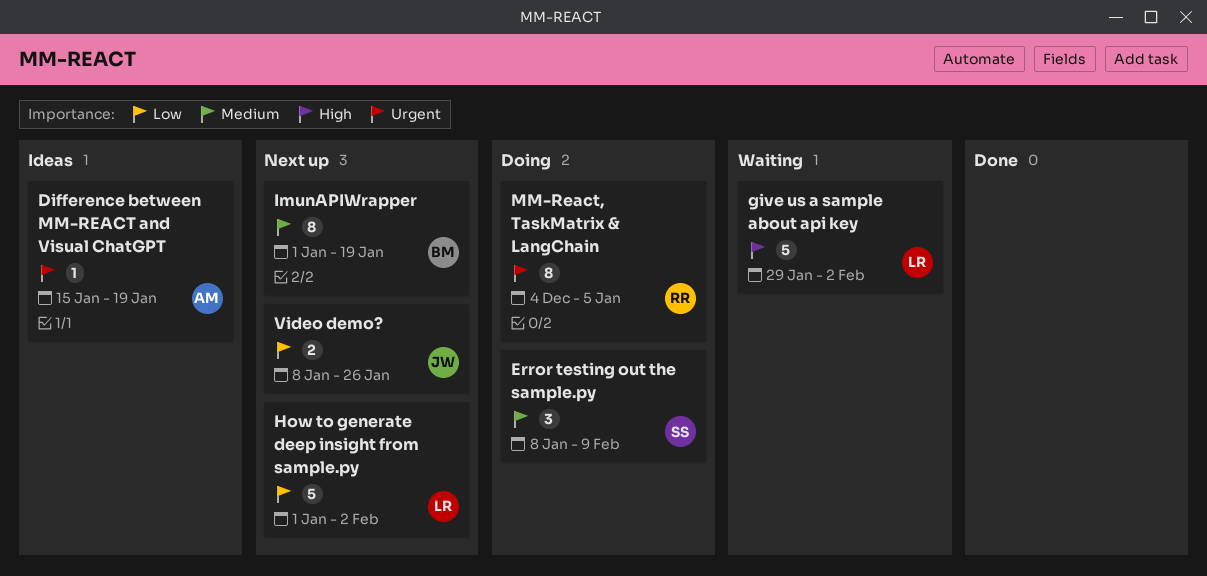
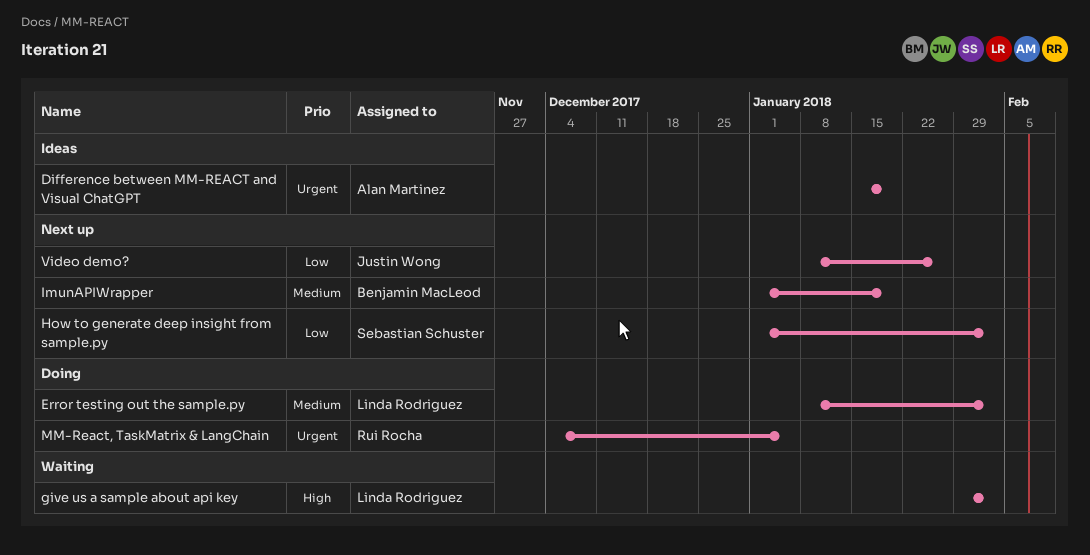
Error testing out the sample.py, owner: Sebastian Schuster -> Linda Rodriguez
Error testing out the sample.py, due: Feb 9 -> Feb 2
How to generate deep insight from sample.py, owner: Linda Rodriguez -> Sebastian Schuster

